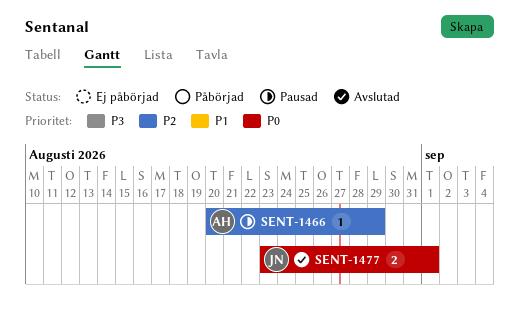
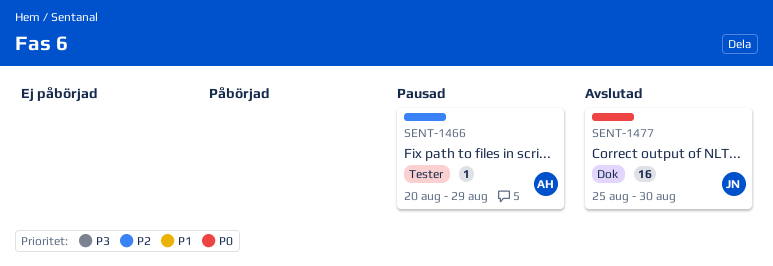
SENT-1477, estimate: 2 -> 16
SENT-1477, start: Aug 23 -> Aug 25
SENT-1477, due: Sep 1 -> Aug 30

